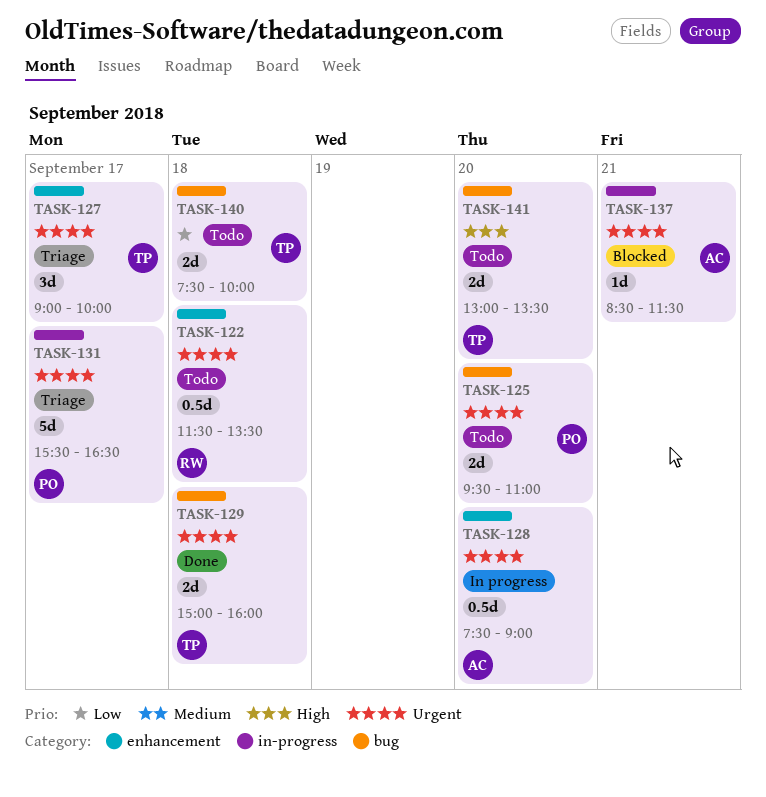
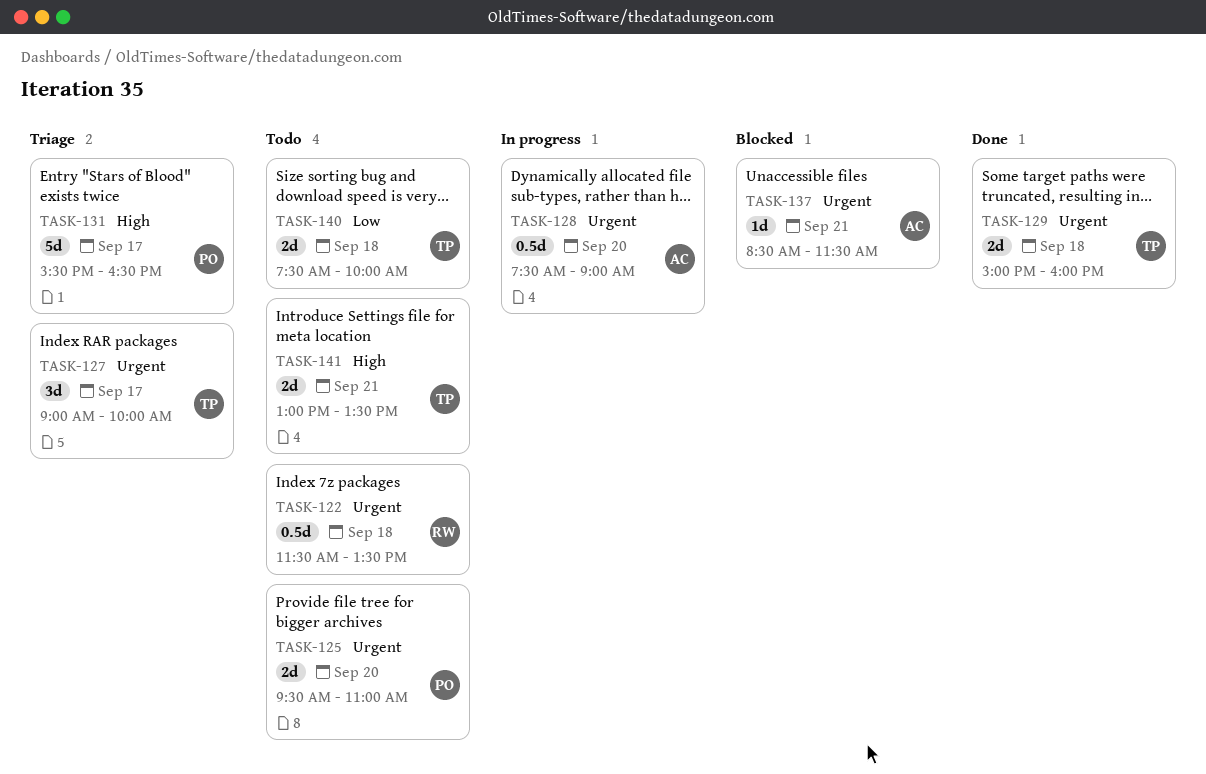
TASK-131, priority: Urgent -> High
TASK-141, day: Sep 20 -> Sep 21

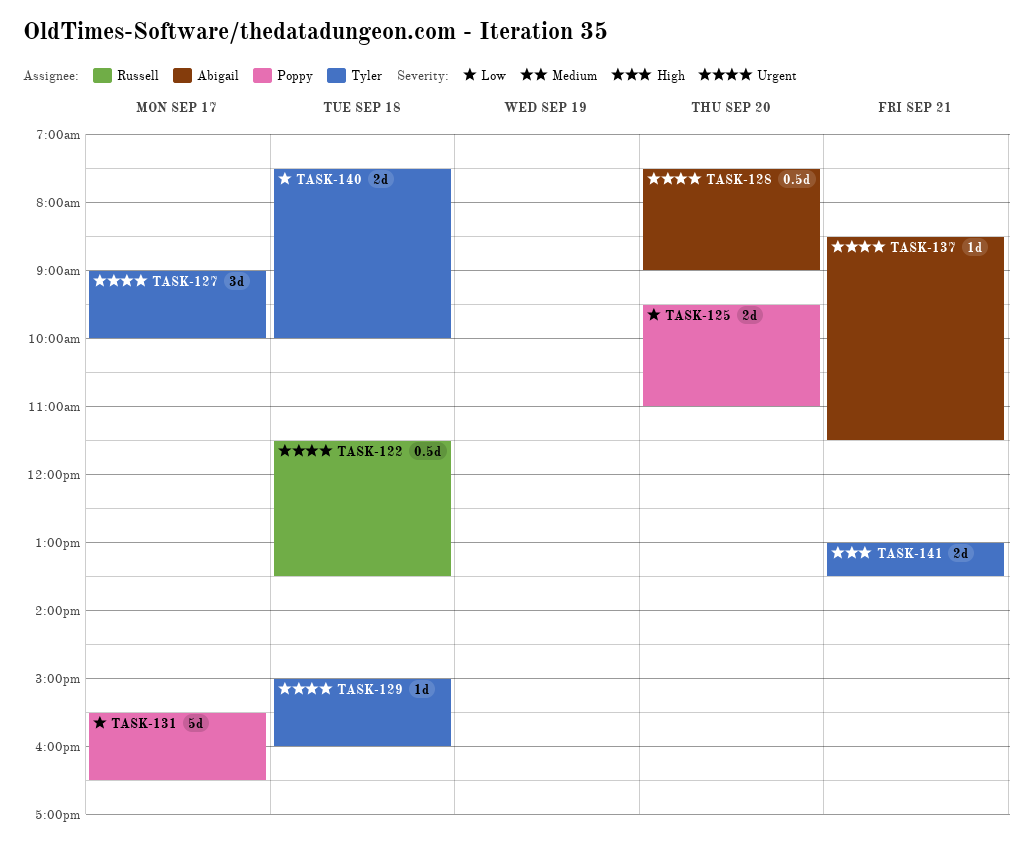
TASK-125, priority: Urgent -> Low
TASK-129, estimate: 2d -> 1d
TASK-131, priority: High -> Low

